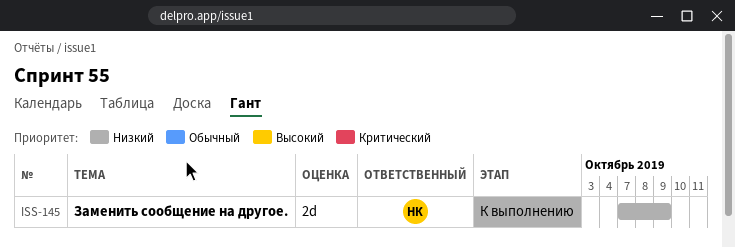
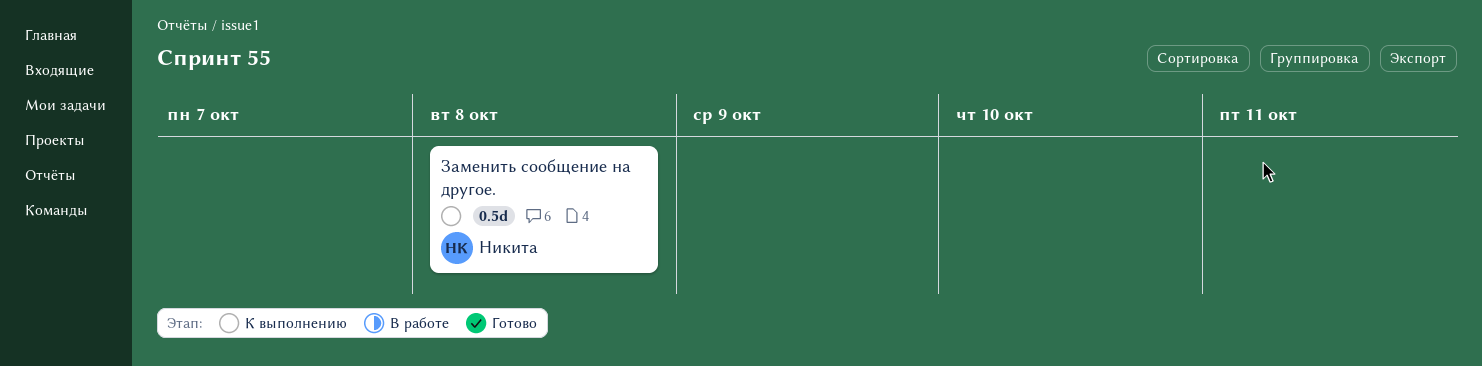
Заменить сообщение на другое., estimate: 2d -> 0.5d
Заменить сообщение на другое., due: Oct 9 -> Oct 8

